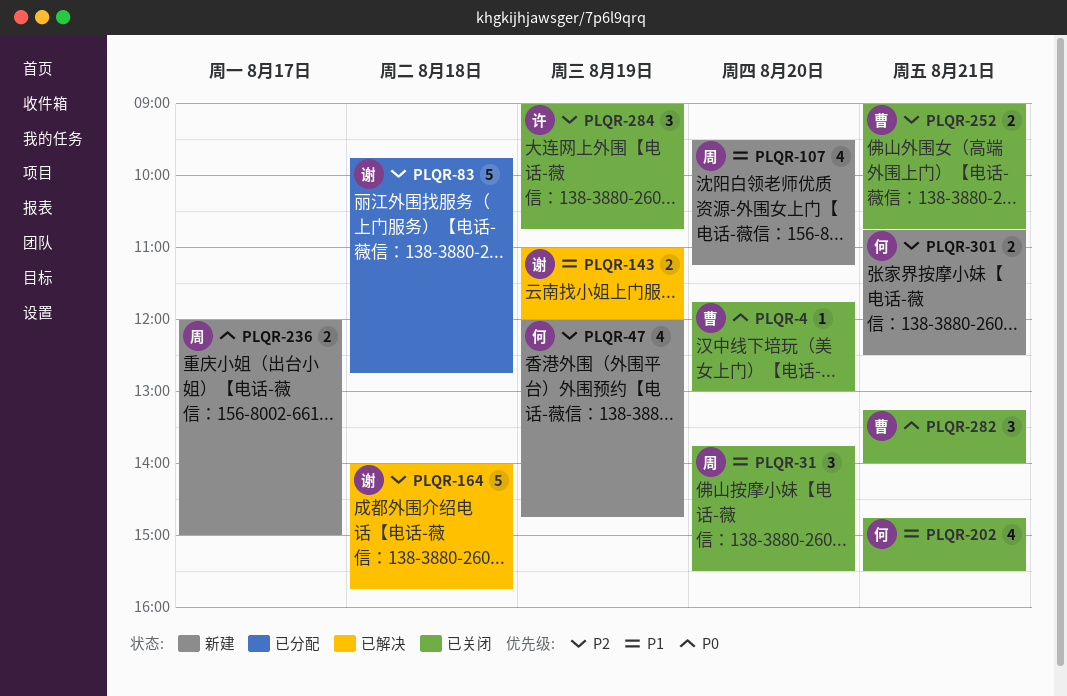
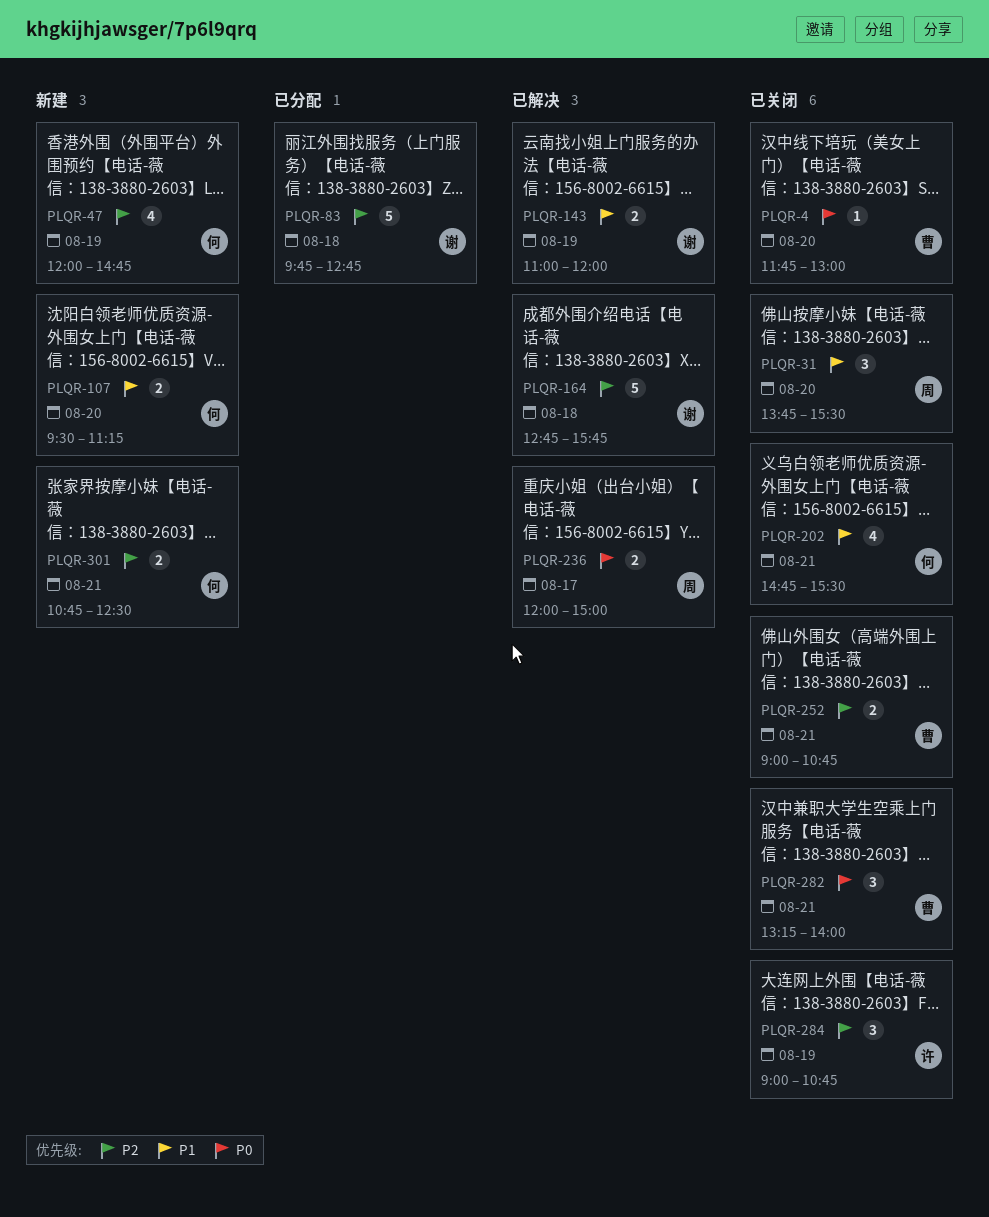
PLQR-107, owner: 周 -> 何
PLQR-107, estimate: 4 -> 2
PLQR-164, begins: 14:00 -> 12:45
PLQR-236, status: 新建 -> 已解决

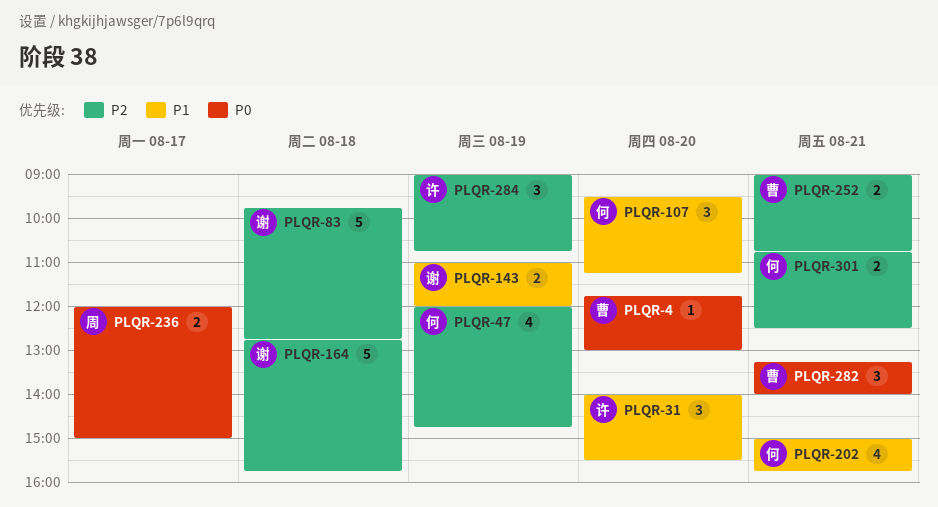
PLQR-31, owner: 周 -> 许
PLQR-31, begins: 13:45 -> 14:00
PLQR-107, estimate: 2 -> 3
PLQR-202, begins: 14:45 -> 15:00
PLQR-202, ends: 15:30 -> 15:45

